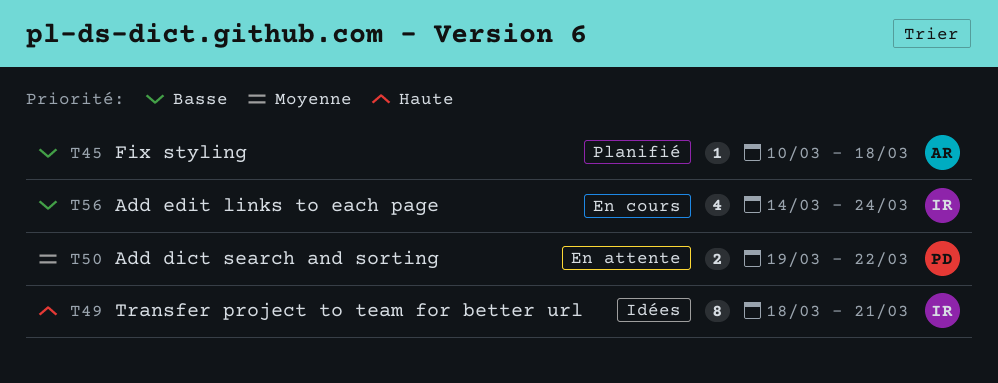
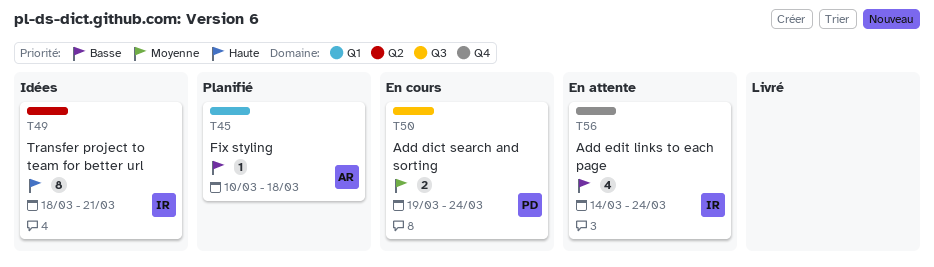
T50, status: En attente -> En cours
T50, due: Mar 22 -> Mar 24
T56, status: En cours -> En attente

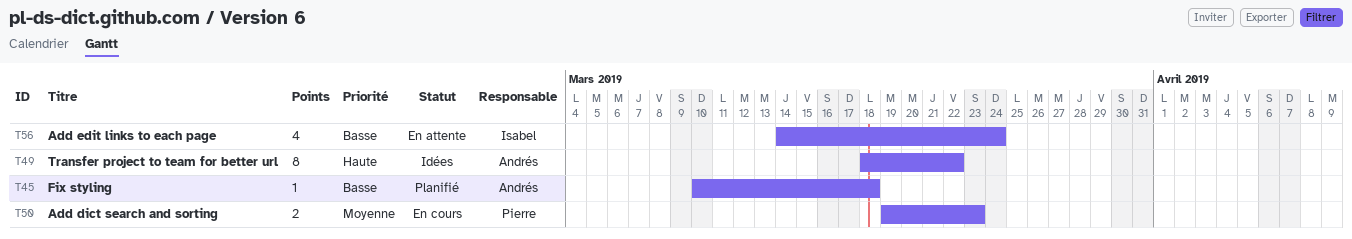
T49, owner: Isabel -> Andrés
T49, due: Mar 21 -> Mar 22
T50, due: Mar 24 -> Mar 23

